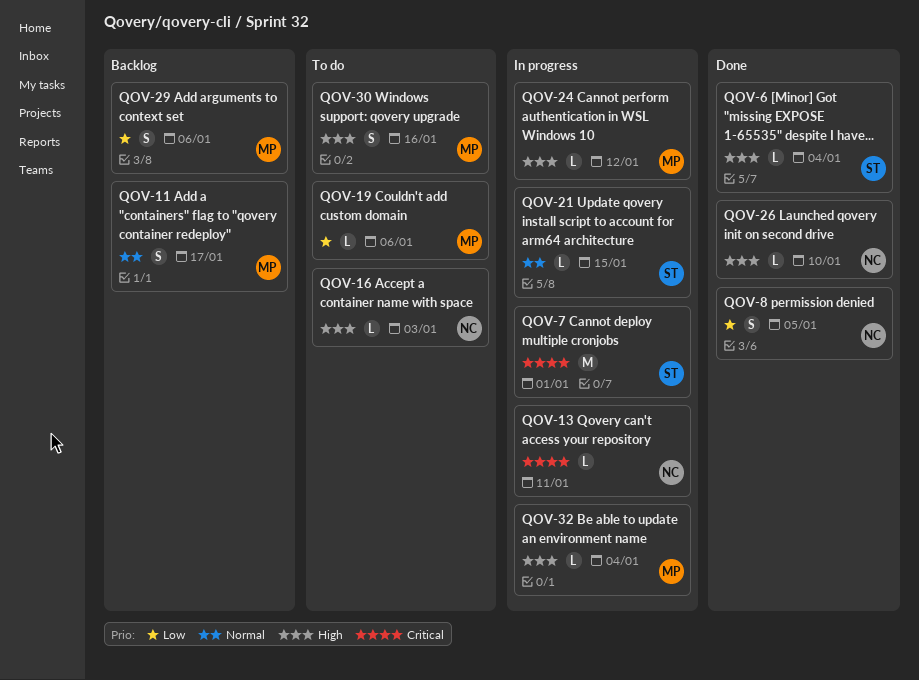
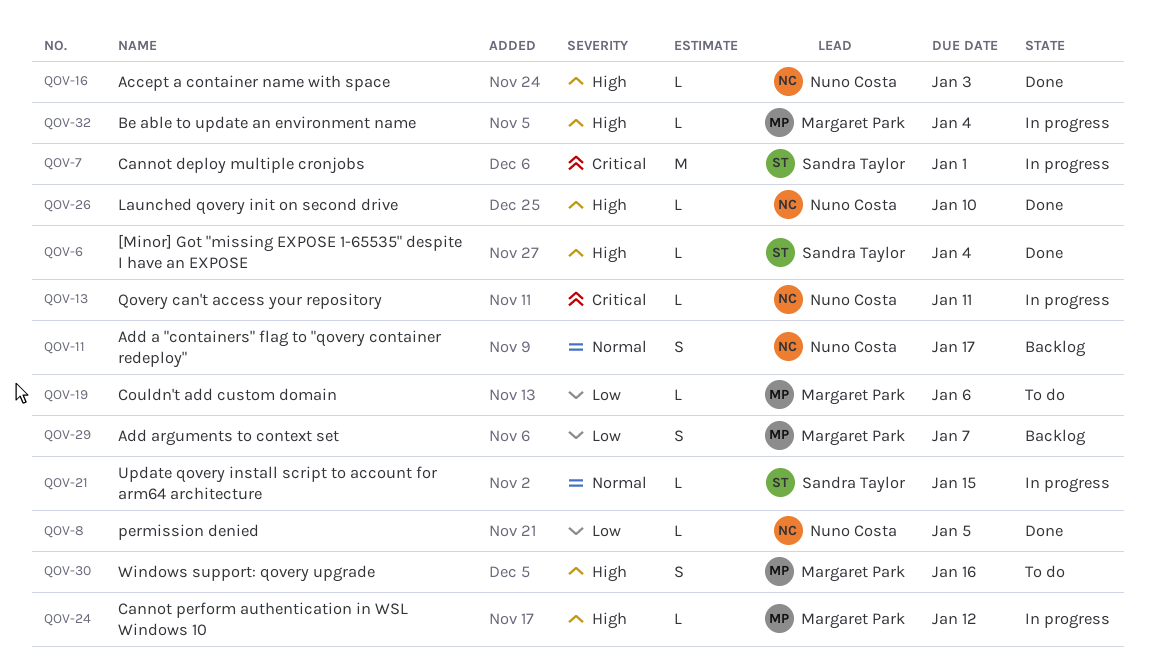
QOV-8, estimate: S -> L
QOV-11, owner: Margaret Park -> Nuno Costa
QOV-16, status: To do -> Done
QOV-29, due: Jan 6 -> Jan 7

